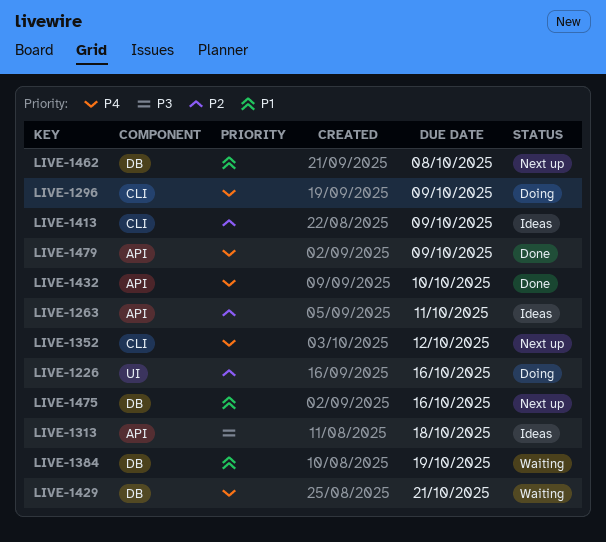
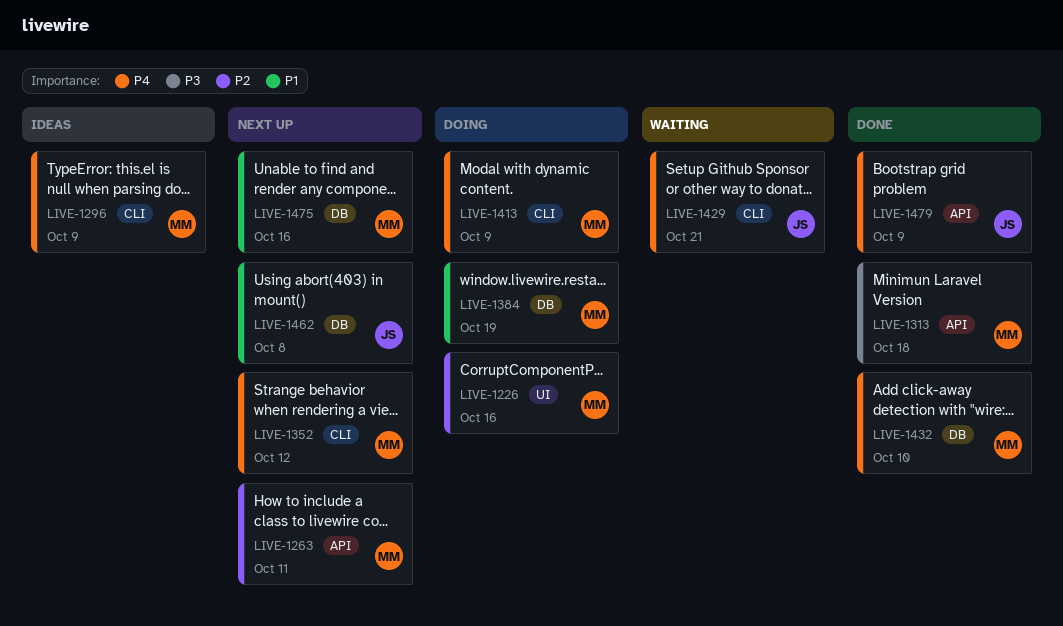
LIVE-1263, status: Ideas -> Next up
LIVE-1296, status: Doing -> Ideas
LIVE-1313, status: Ideas -> Done
LIVE-1384, status: Waiting -> Doing
LIVE-1413, status: Ideas -> Doing
LIVE-1413, priority: P2 -> P4
LIVE-1429, label: DB -> CLI
LIVE-1432, label: API -> DB

